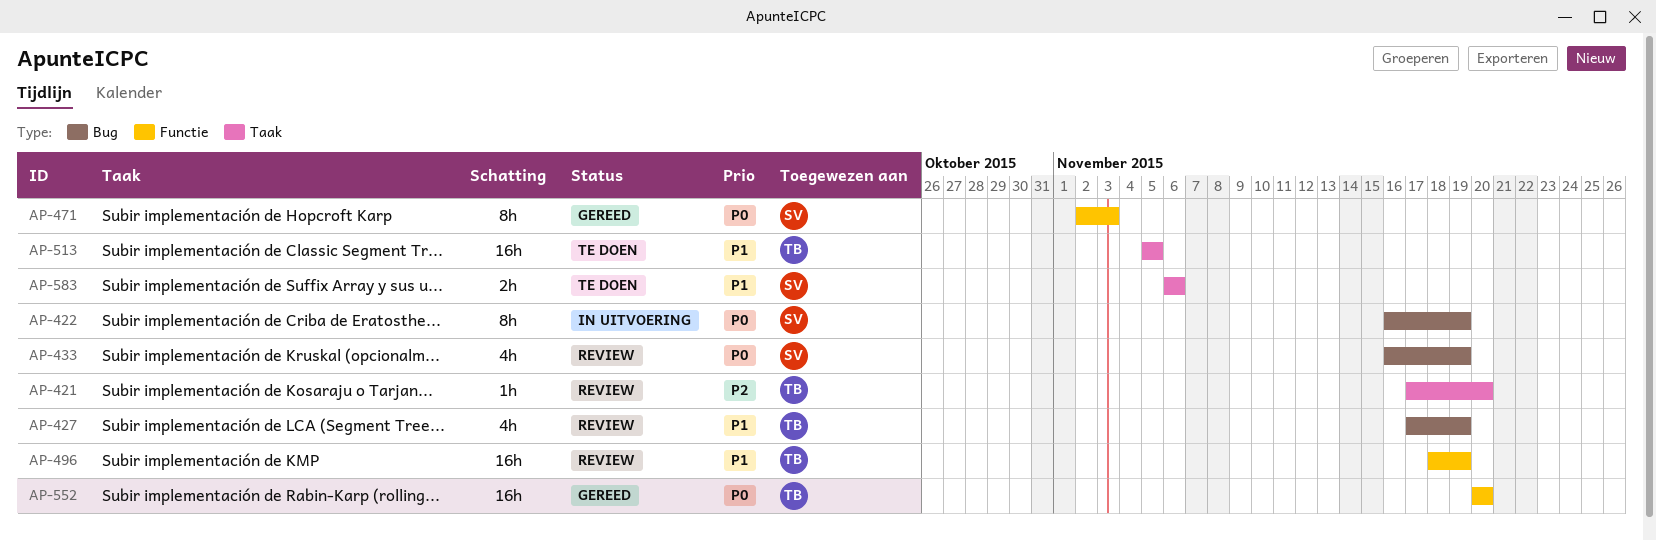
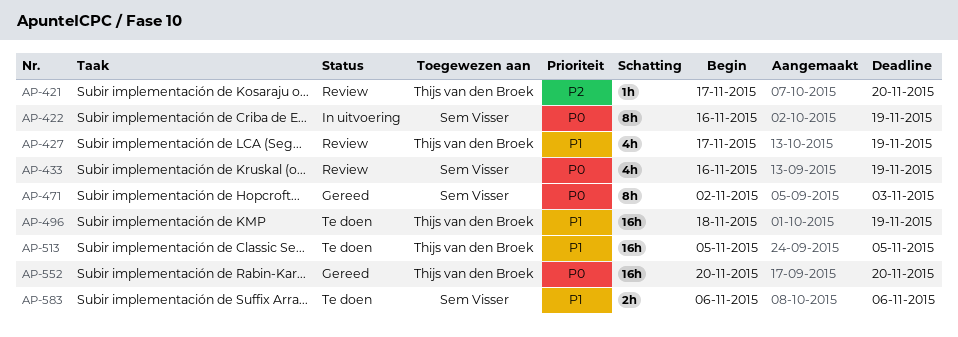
AP-496, status: Review -> Te doen

